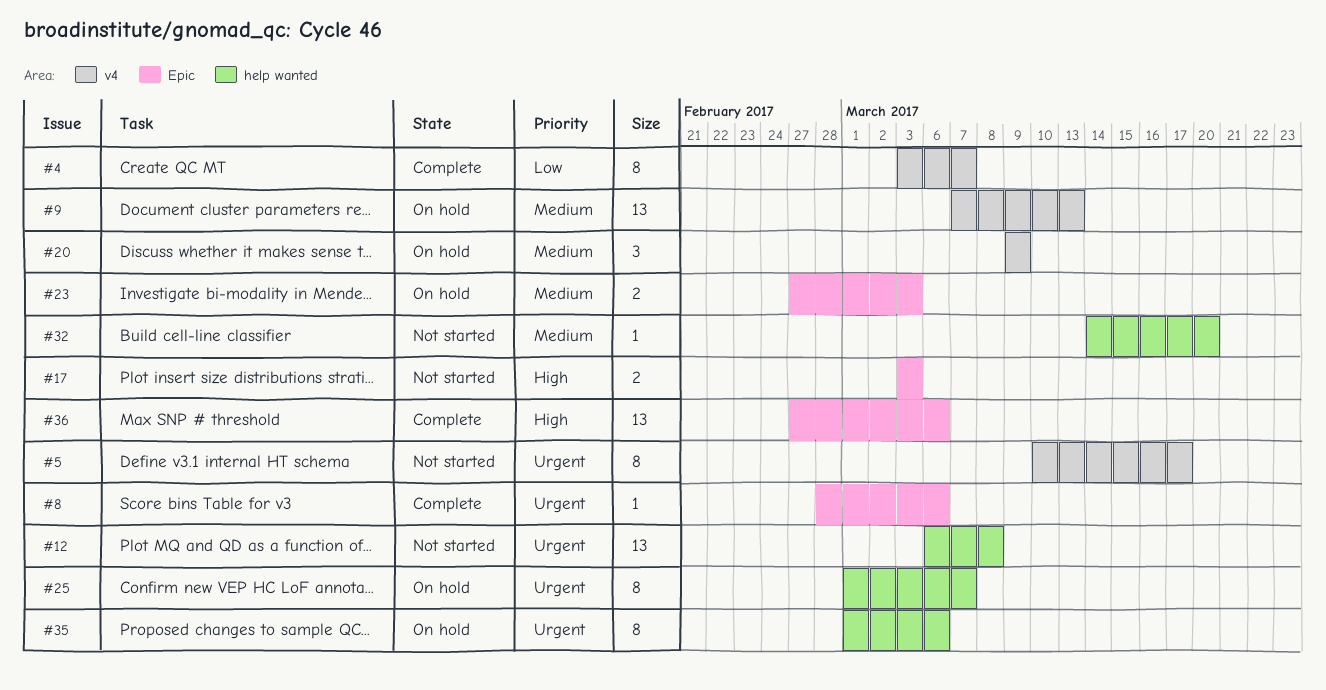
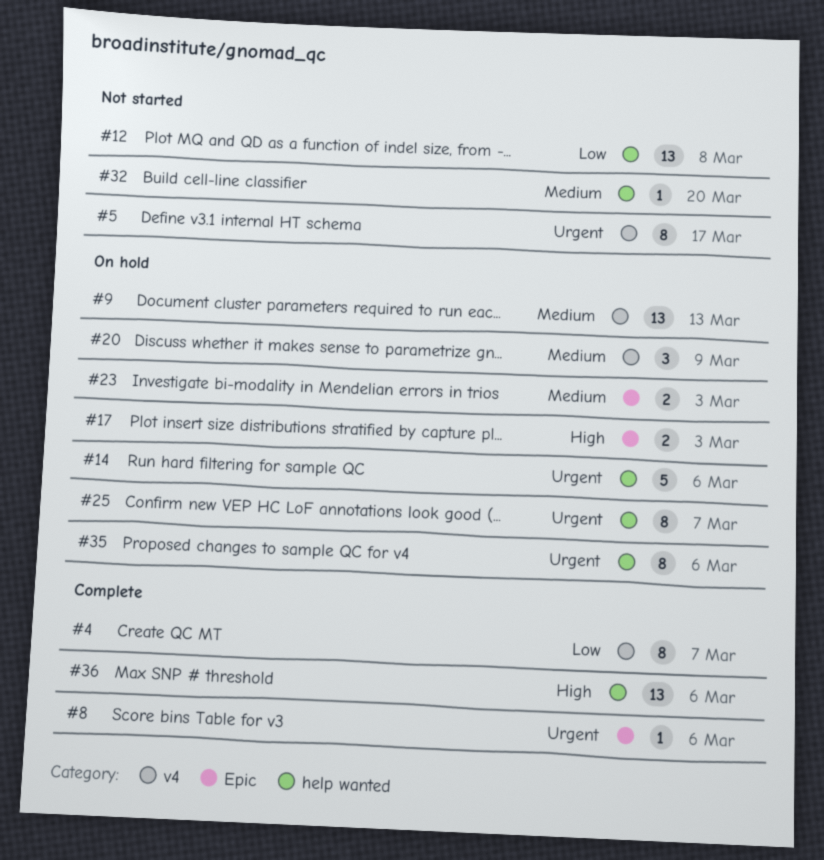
#12, priority: Urgent -> Low
#14: none -> present
#17, status: Not started -> On hold
#36, label: Epic -> help wanted

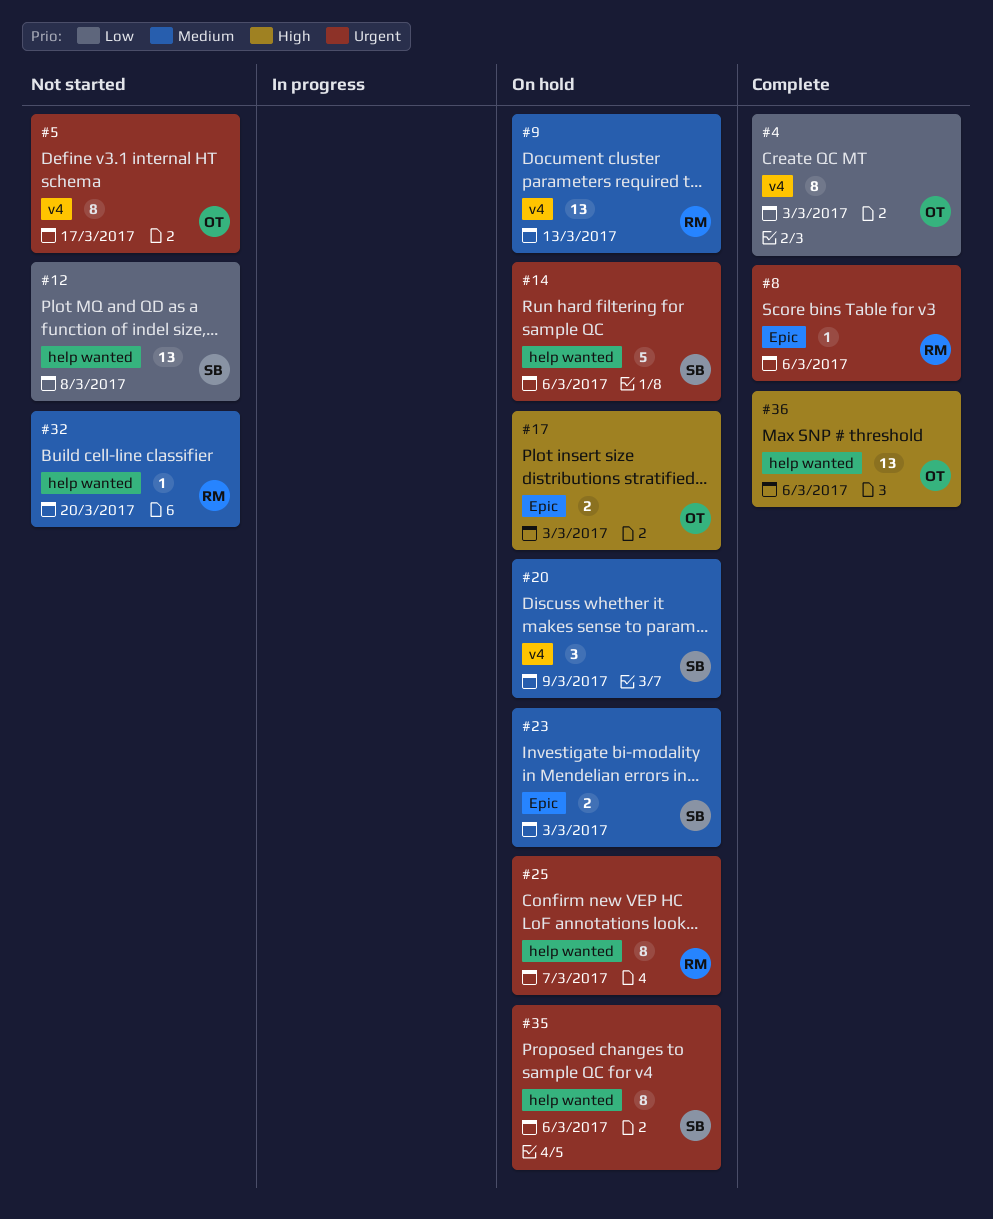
#4, due: Mar 7 -> Mar 3

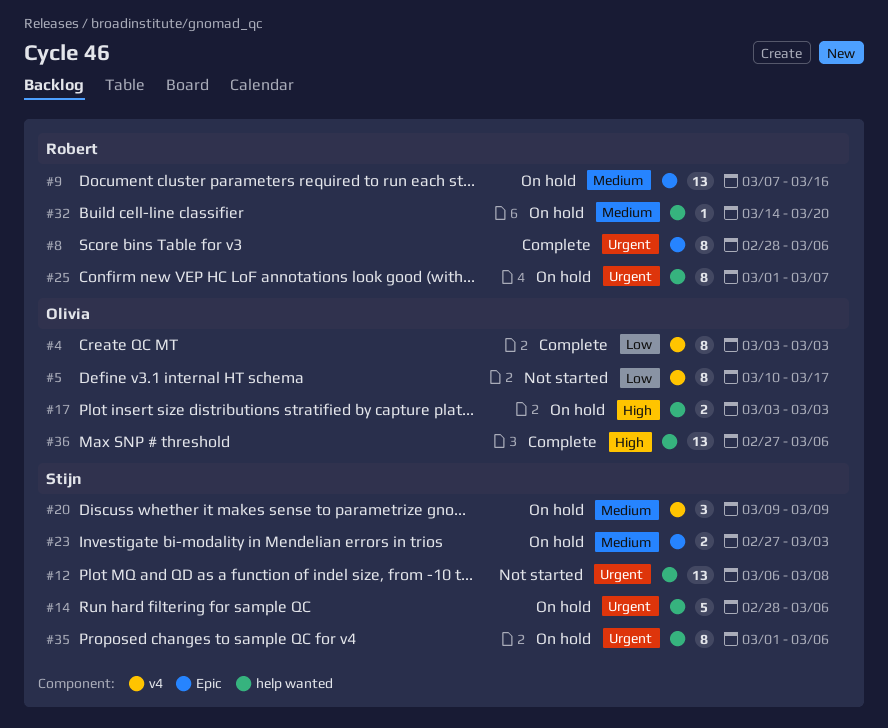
#5, priority: Urgent -> Low
#8, estimate: 1 -> 8
#9, label: v4 -> Epic
#9, due: Mar 13 -> Mar 16
#12, priority: Low -> Urgent
#17, label: Epic -> help wanted
#32, status: Not started -> On hold

